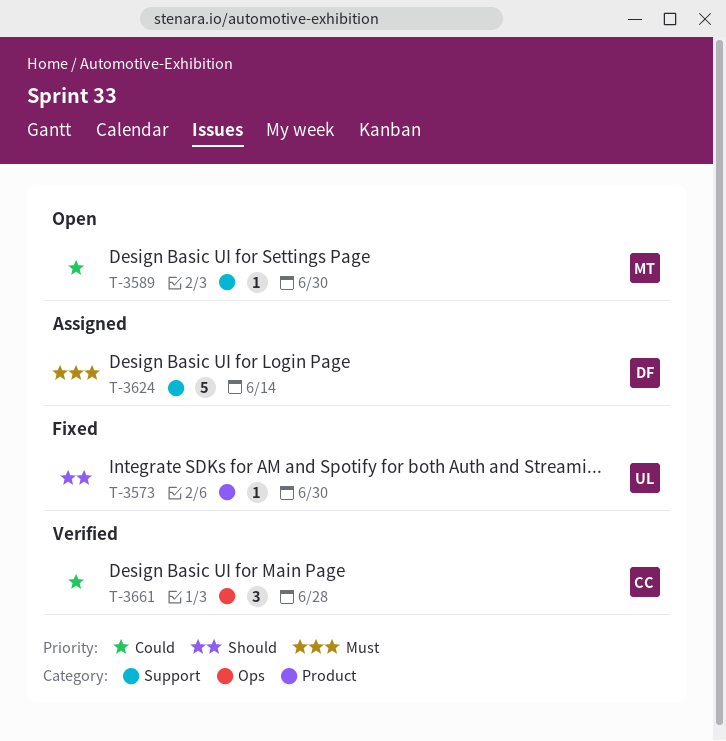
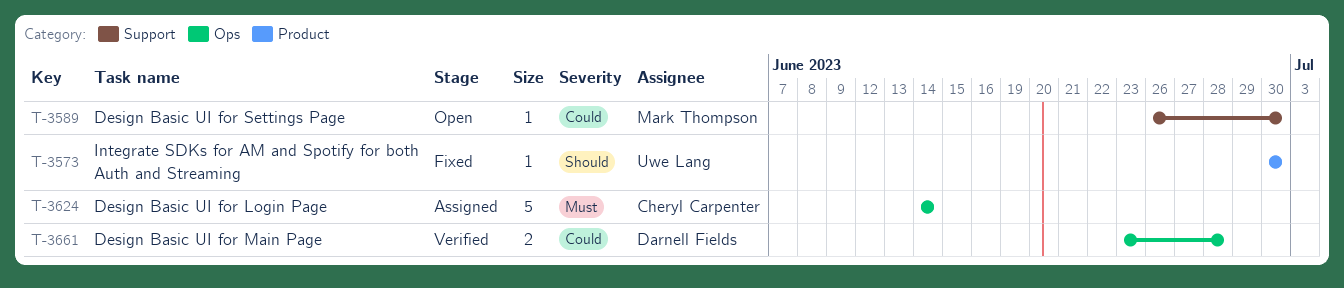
T-3624, owner: Darnell Fields -> Cheryl Carpenter
T-3624, label: Support -> Ops
T-3661, owner: Cheryl Carpenter -> Darnell Fields
T-3661, estimate: 3 -> 2

